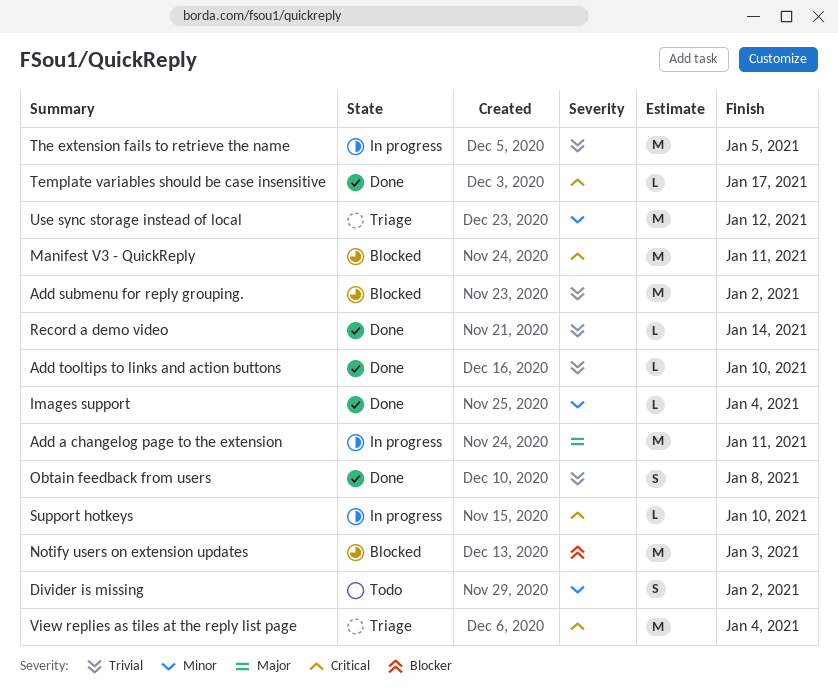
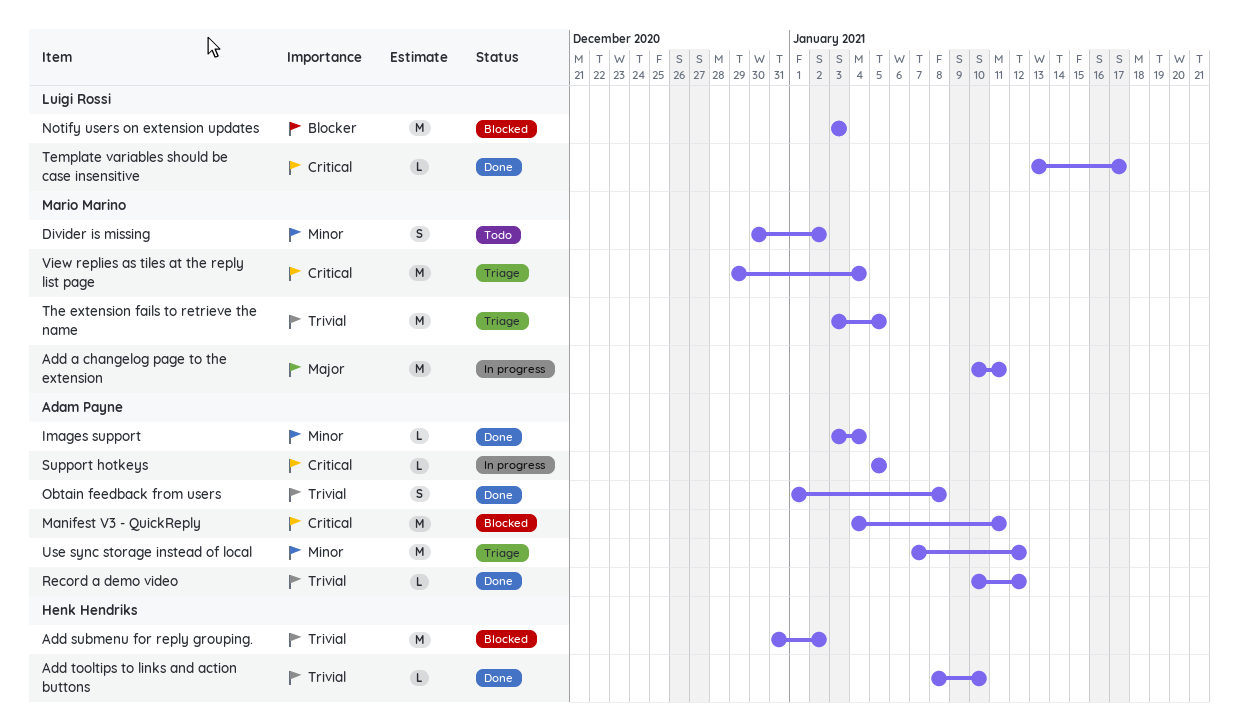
Record a demo video, due: Jan 14 -> Jan 12
Support hotkeys, due: Jan 10 -> Jan 5
The extension fails to retrieve the name, status: In progress -> Triage

